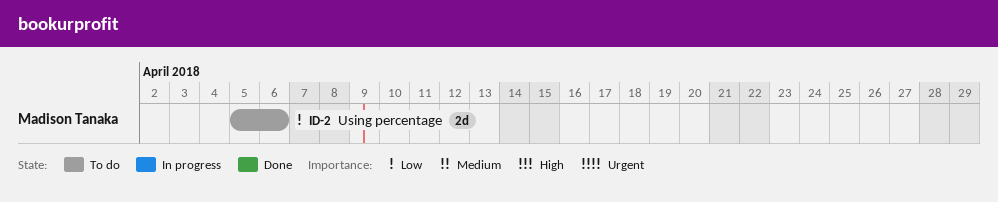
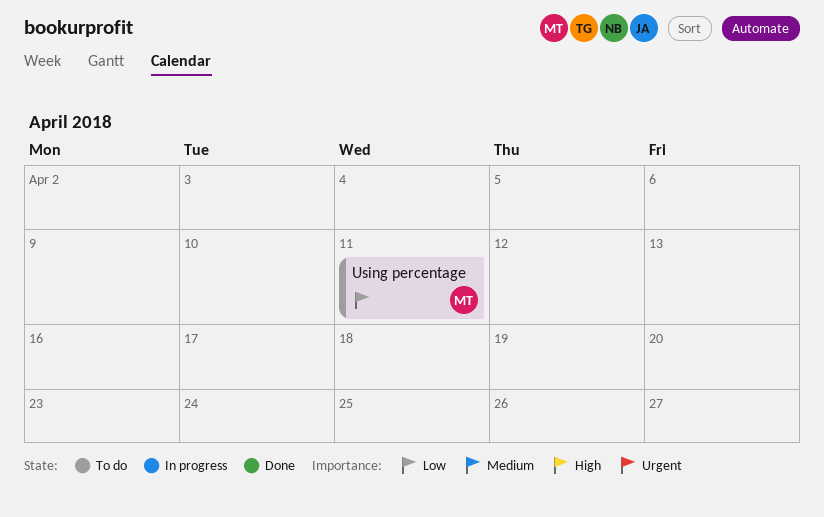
Using percentage, due: Apr 6 -> Apr 11

